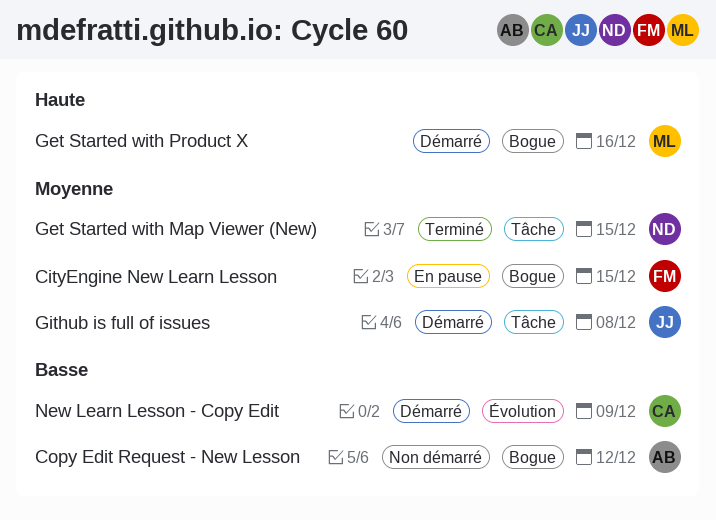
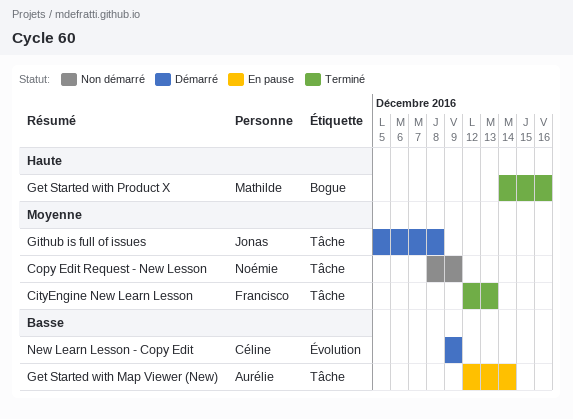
CityEngine New Learn Lesson, status: En pause -> Terminé
CityEngine New Learn Lesson, label: Bogue -> Tâche
CityEngine New Learn Lesson, due: Dec 15 -> Dec 13
Copy Edit Request - New Lesson, owner: Aurélie -> Noémie
Copy Edit Request - New Lesson, priority: Basse -> Moyenne
Copy Edit Request - New Lesson, label: Bogue -> Tâche
Copy Edit Request - New Lesson, due: Dec 12 -> Dec 9
Get Started with Map Viewer (New), status: Terminé -> En pause
Get Started with Map Viewer (New), owner: Noémie -> Aurélie
Get Started with Map Viewer (New), priority: Moyenne -> Basse
Get Started with Map Viewer (New), due: Dec 15 -> Dec 14
Get Started with Product X, status: Démarré -> Terminé

